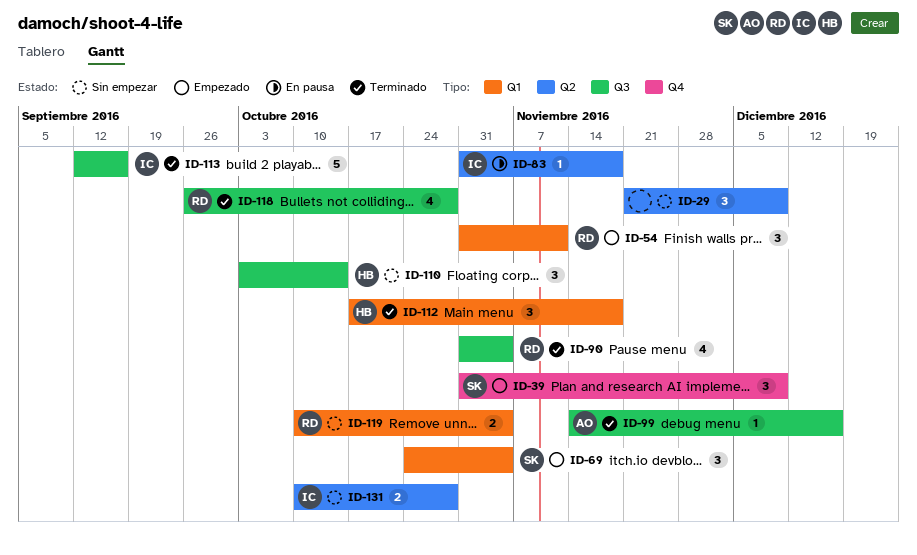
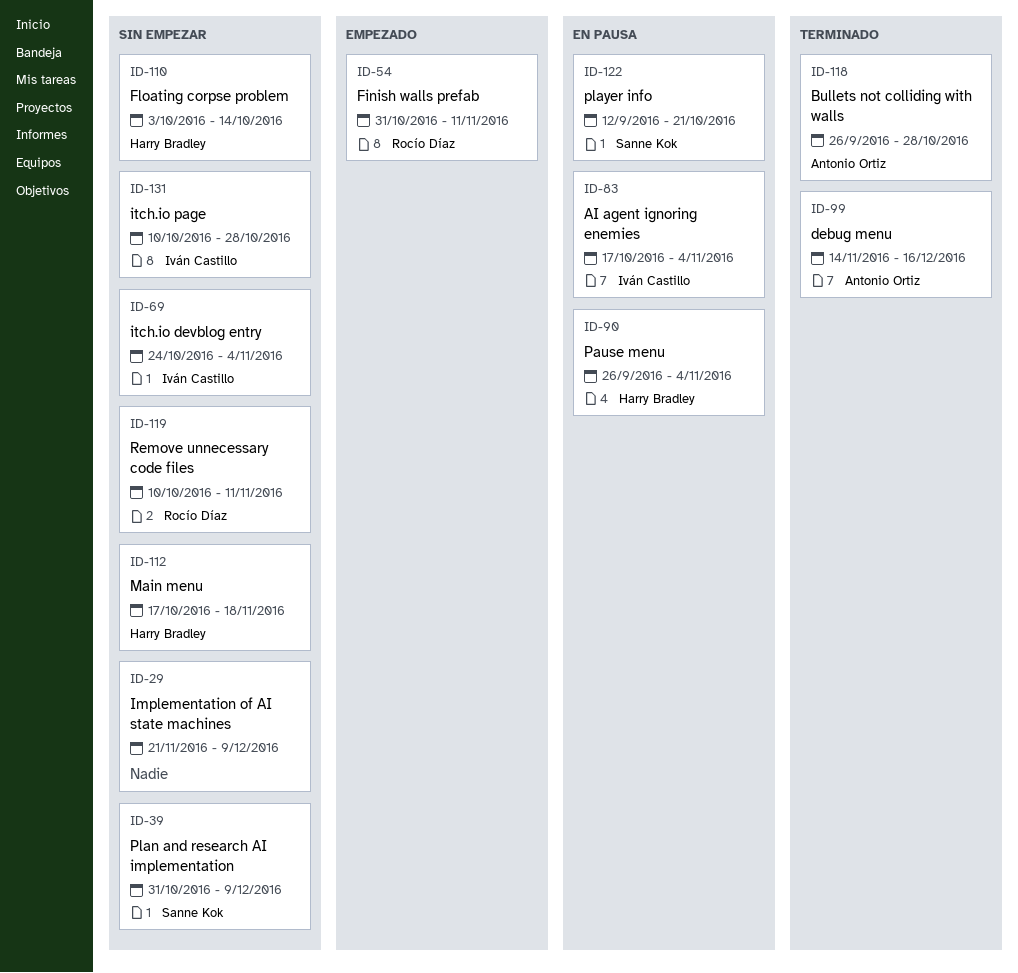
ID-39, status: Empezado -> Sin empezar
ID-69, status: Empezado -> Sin empezar
ID-69, owner: Sanne Kok -> Iván Castillo
ID-83, start: Oct 31 -> Oct 17
ID-83, due: Nov 18 -> Nov 4
ID-90, status: Terminado -> En pausa
ID-90, owner: Rocío Díaz -> Harry Bradley
ID-90, start: Oct 31 -> Sep 26
ID-112, status: Terminado -> Sin empezar
ID-113: present -> none
ID-118, owner: Rocío Díaz -> Antonio Ortiz
ID-119, due: Nov 4 -> Nov 11
ID-122: none -> present

